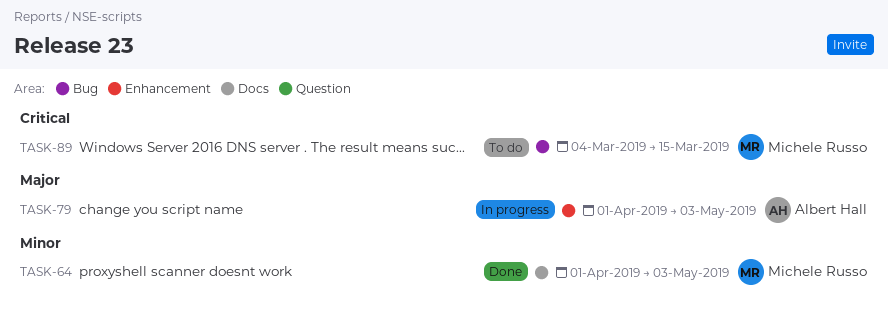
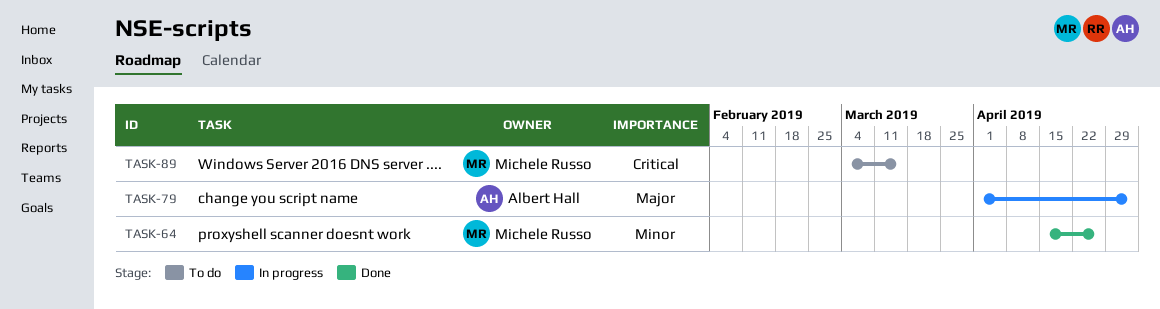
TASK-64, start: Apr 1 -> Apr 15
TASK-64, due: May 3 -> Apr 26

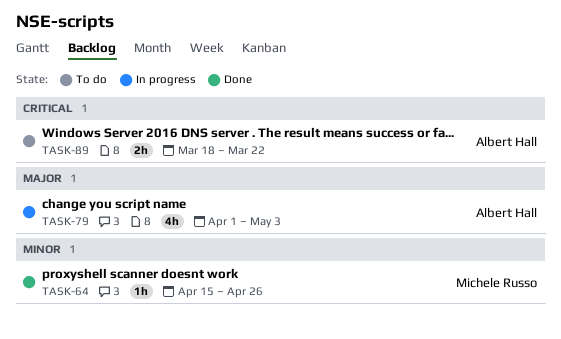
TASK-89, owner: Michele Russo -> Albert Hall
TASK-89, start: Mar 4 -> Mar 18
TASK-89, due: Mar 15 -> Mar 22

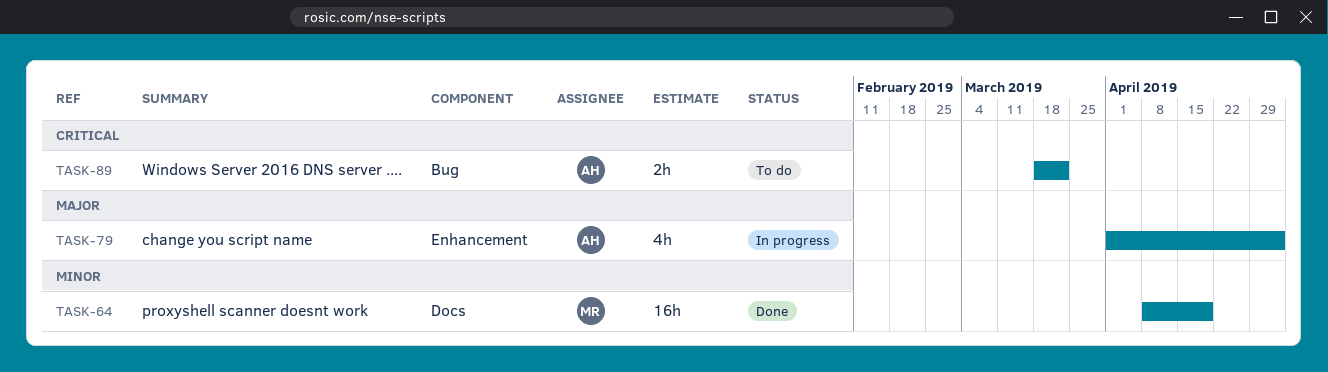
TASK-64, estimate: 1h -> 16h
TASK-64, start: Apr 15 -> Apr 8
TASK-64, due: Apr 26 -> Apr 19

